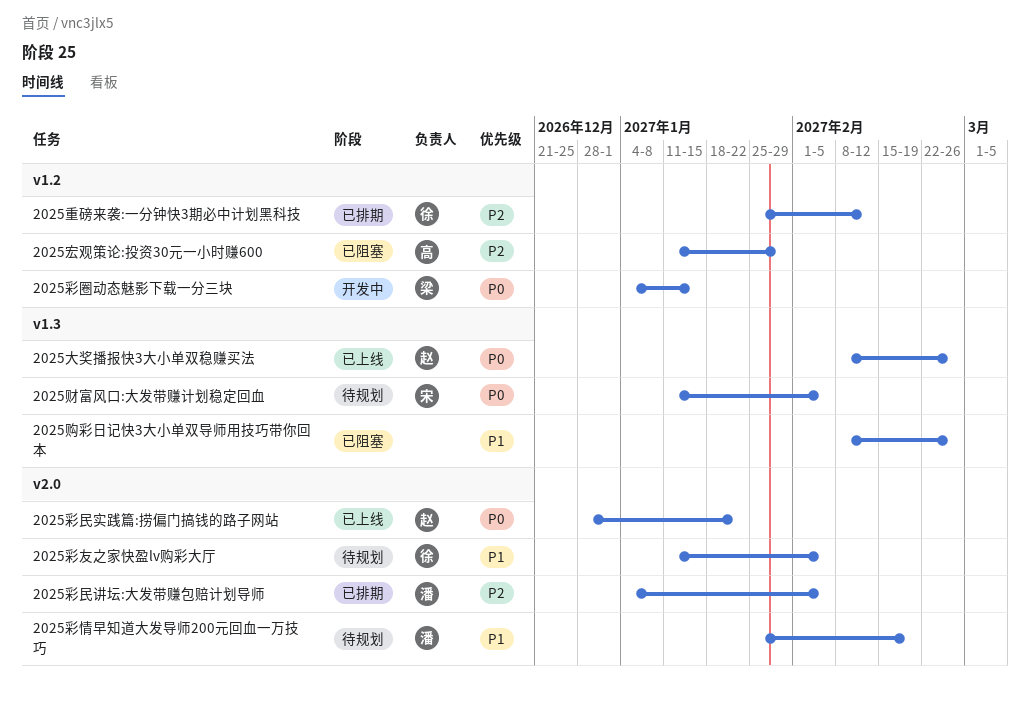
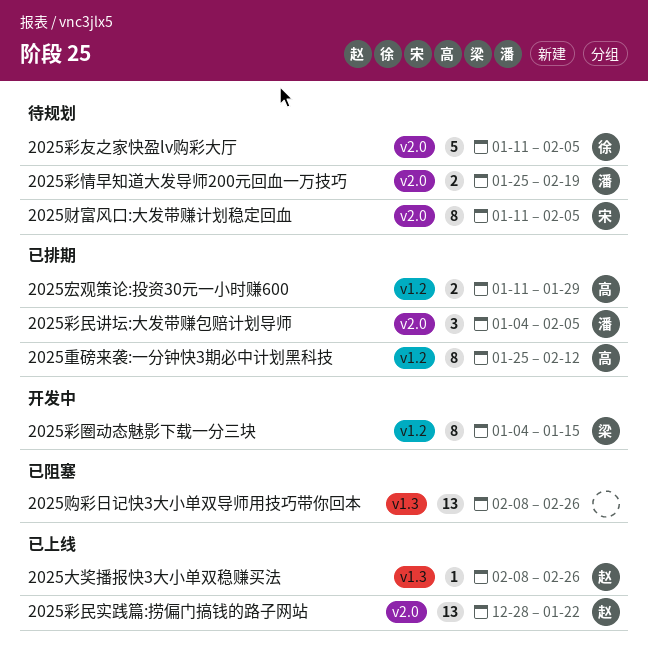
2025宏观策论:投资30元一小时赚600, status: 已阻塞 -> 已排期
2025财富风口:大发带赚计划稳定回血, label: v1.3 -> v2.0
2025重磅来袭:一分钟快3期必中计划黑科技, owner: 徐 -> 高

